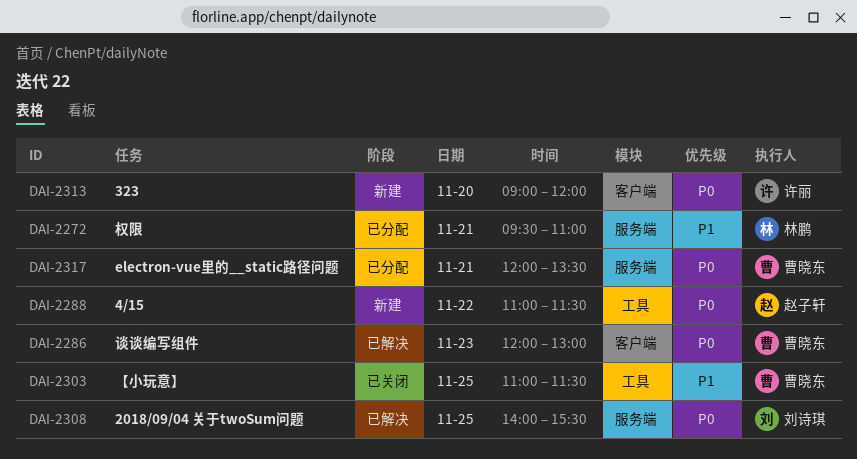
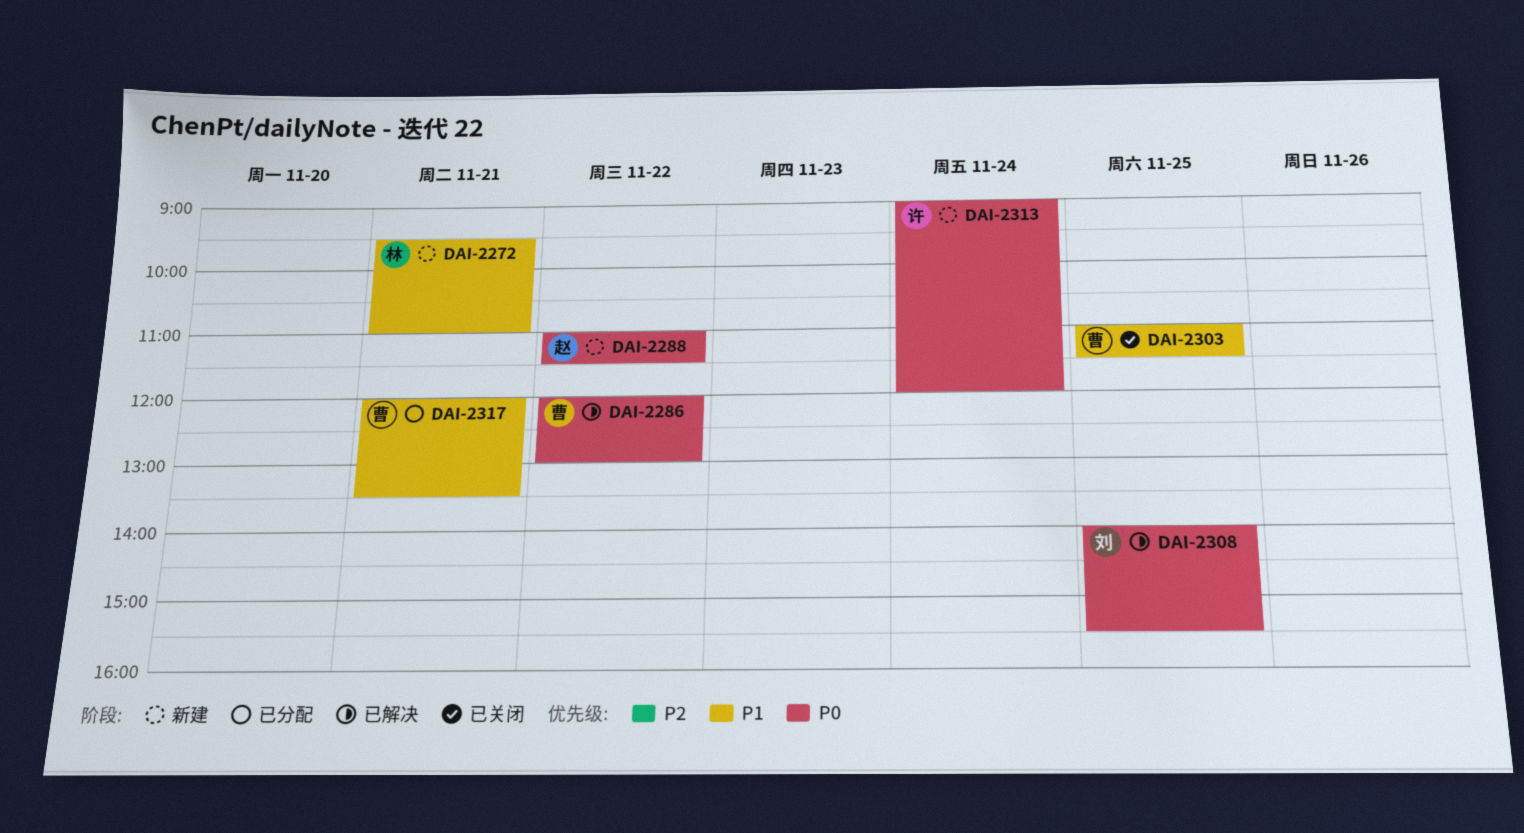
DAI-2272, status: 已分配 -> 新建
DAI-2286, day: Nov 23 -> Nov 22
DAI-2313, day: Nov 20 -> Nov 24
DAI-2317, priority: P0 -> P1

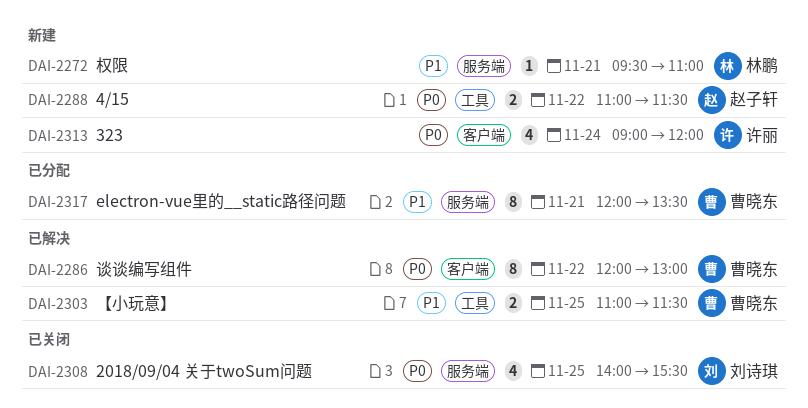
DAI-2303, status: 已关闭 -> 已解决
DAI-2308, status: 已解决 -> 已关闭

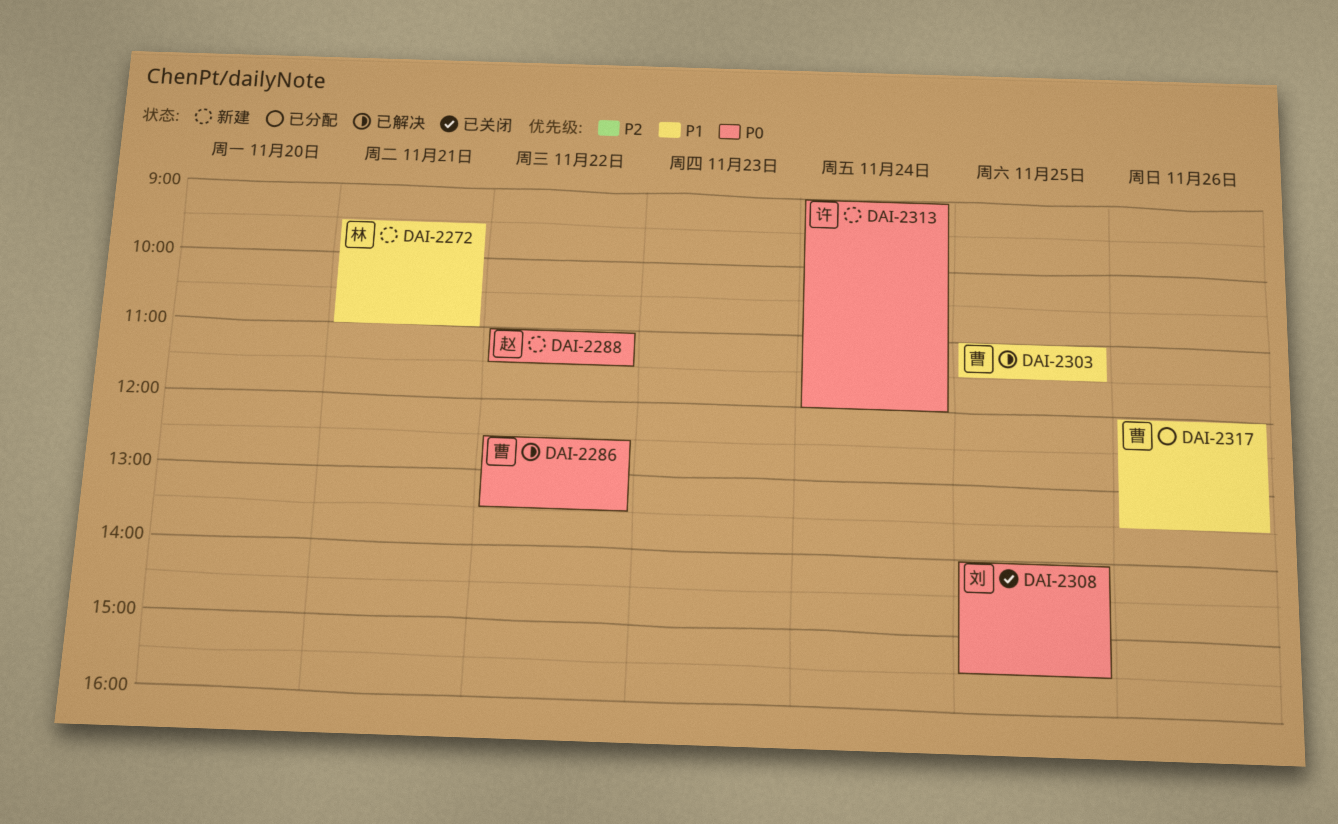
DAI-2286, begins: 12:00 -> 12:30
DAI-2286, ends: 13:00 -> 13:30
DAI-2317, day: Nov 21 -> Nov 26

